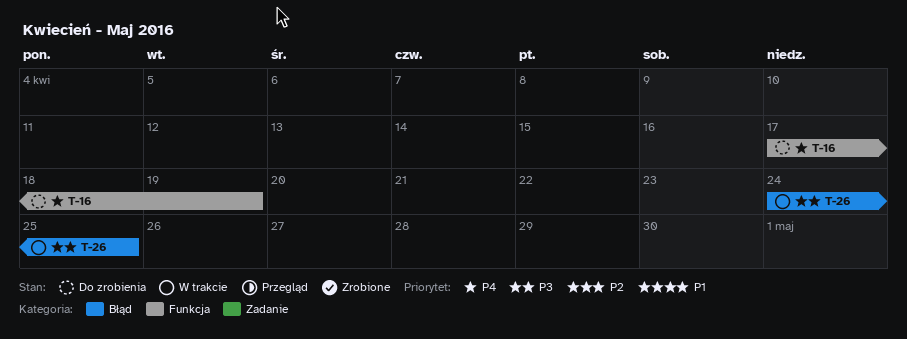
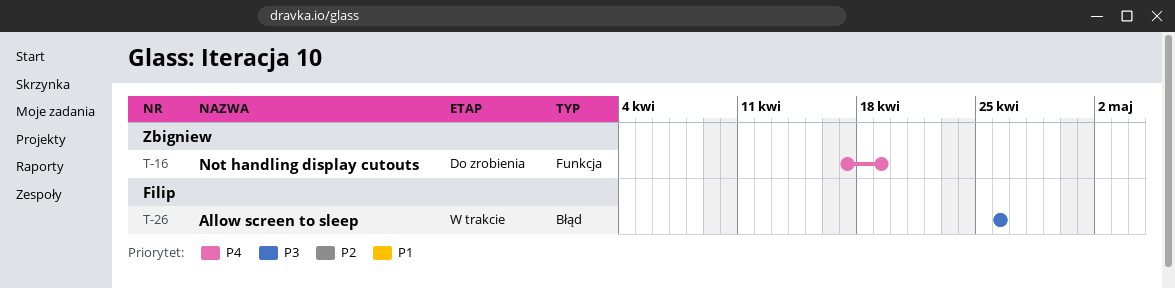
T-26, start: Apr 24 -> Apr 26
T-26, due: Apr 25 -> Apr 26

